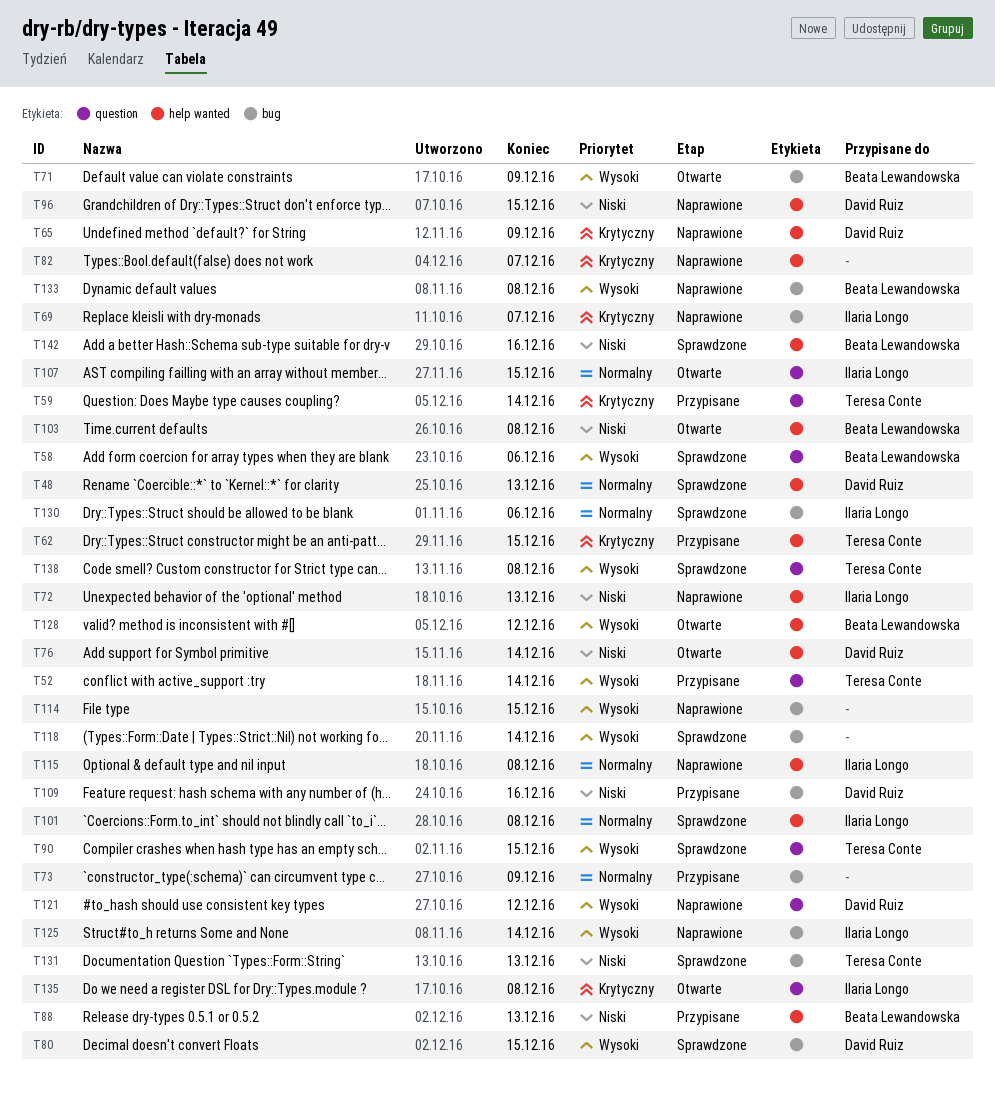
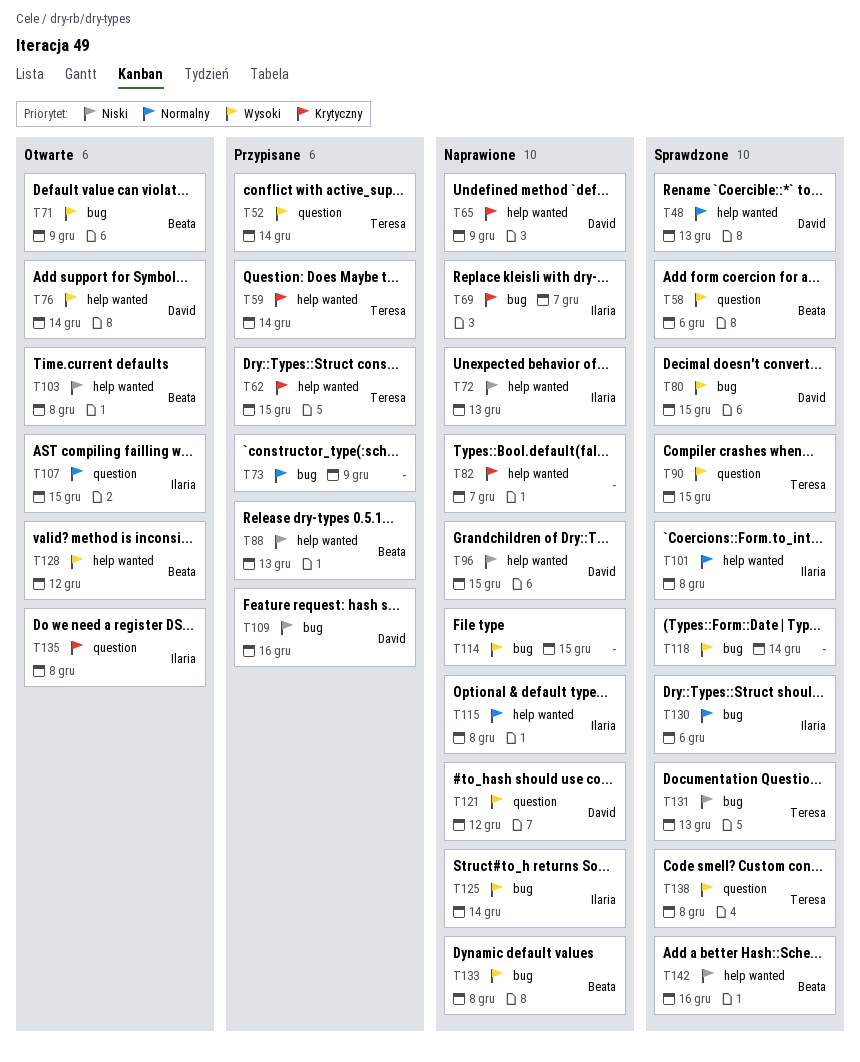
T59, label: question -> help wanted
T76, priority: Niski -> Wysoki

